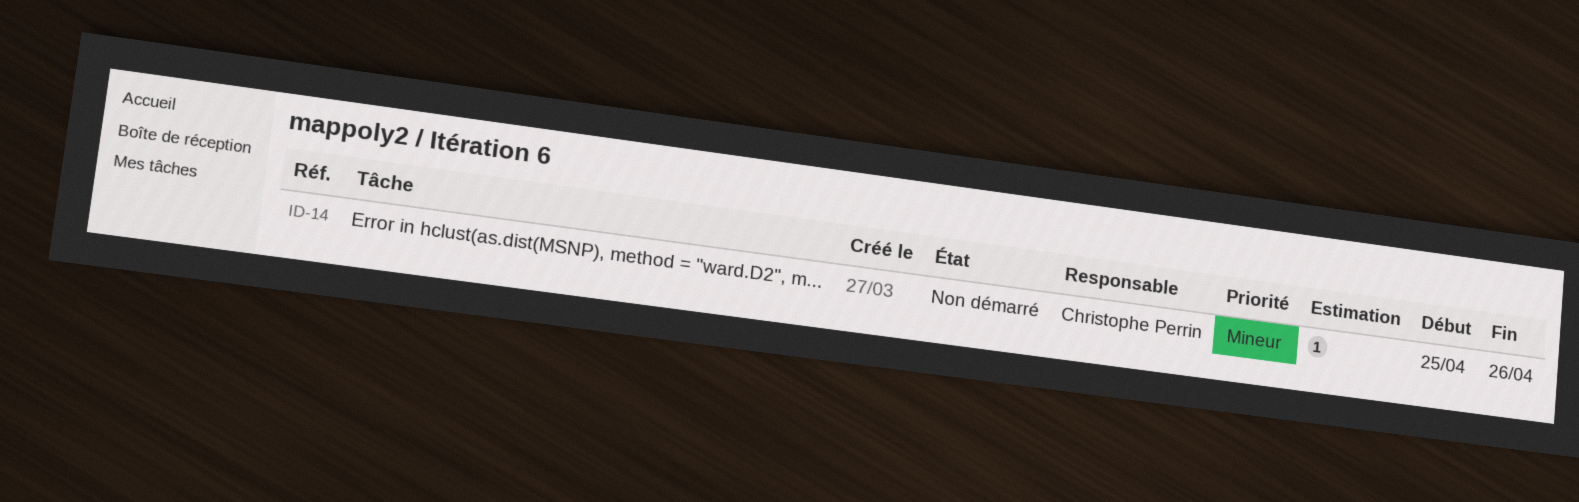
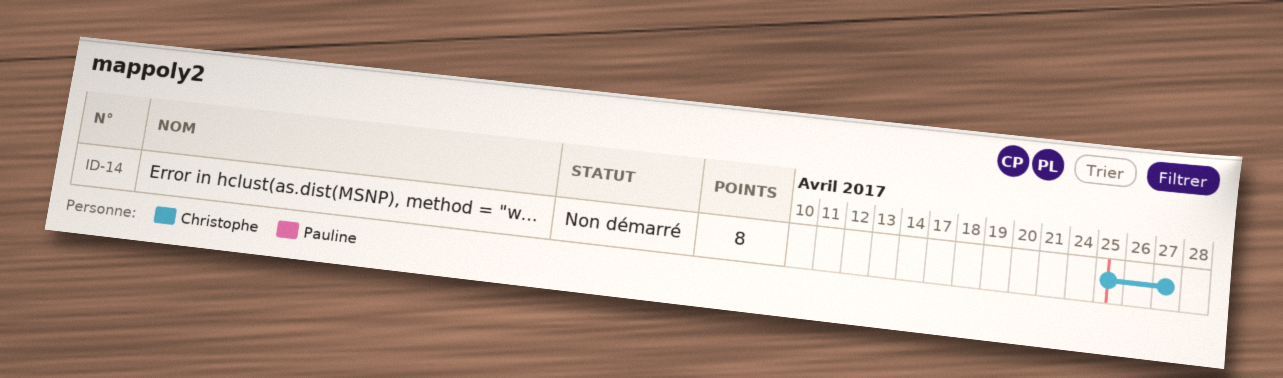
ID-14, estimate: 1 -> 8
ID-14, due: Apr 26 -> Apr 27

